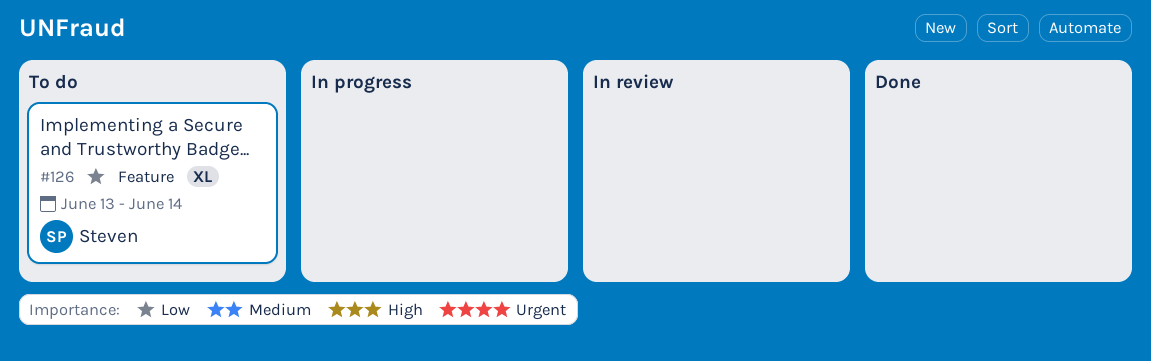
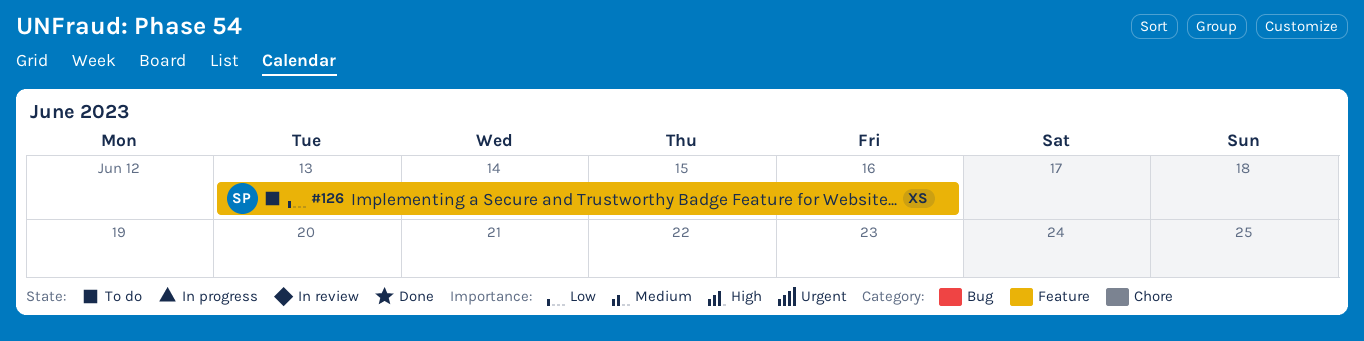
#126, estimate: XL -> XS
#126, due: Jun 14 -> Jun 16

